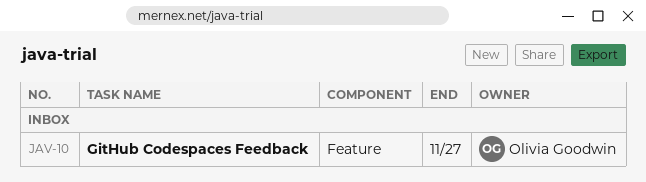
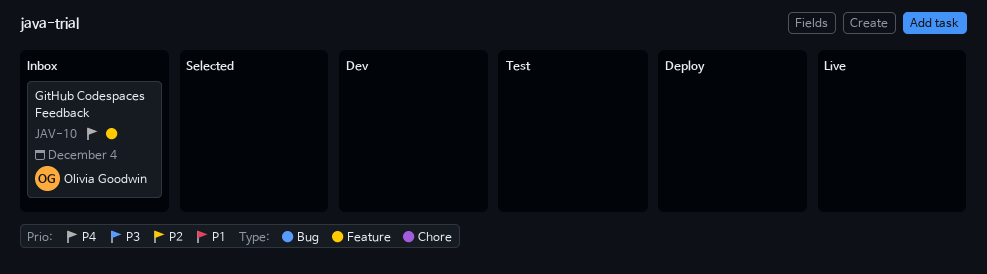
JAV-10, due: Nov 27 -> Dec 4

